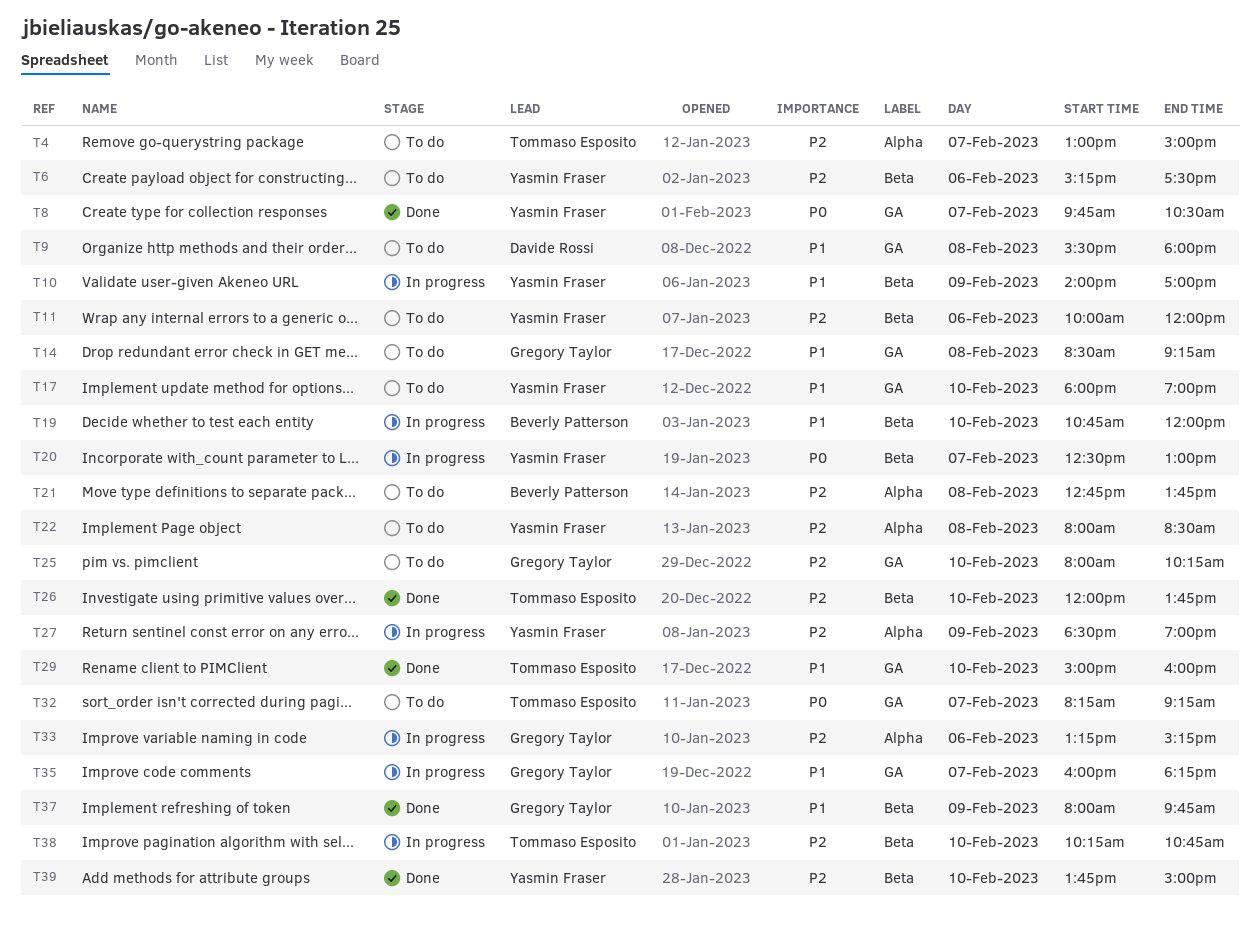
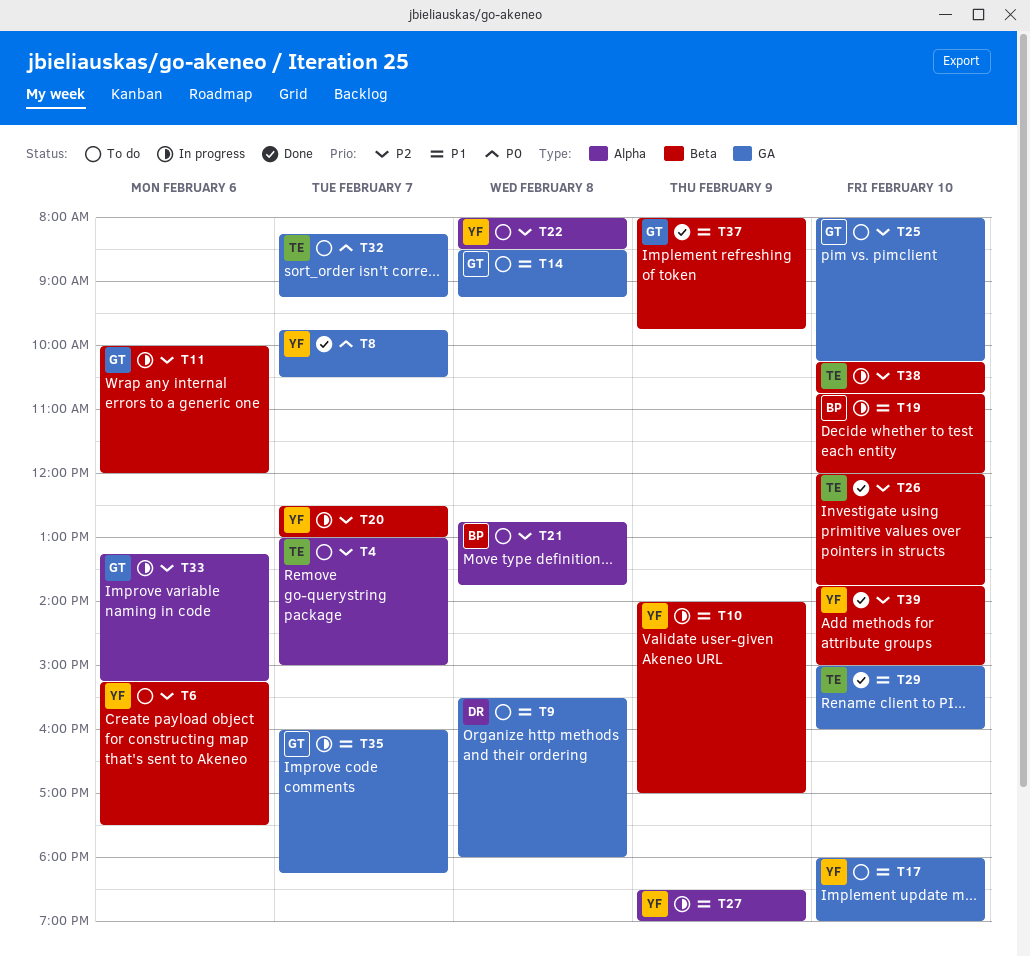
T11, status: To do -> In progress
T11, owner: Yasmin Fraser -> Gregory Taylor
T20, priority: P0 -> P2
T27, priority: P2 -> P1

